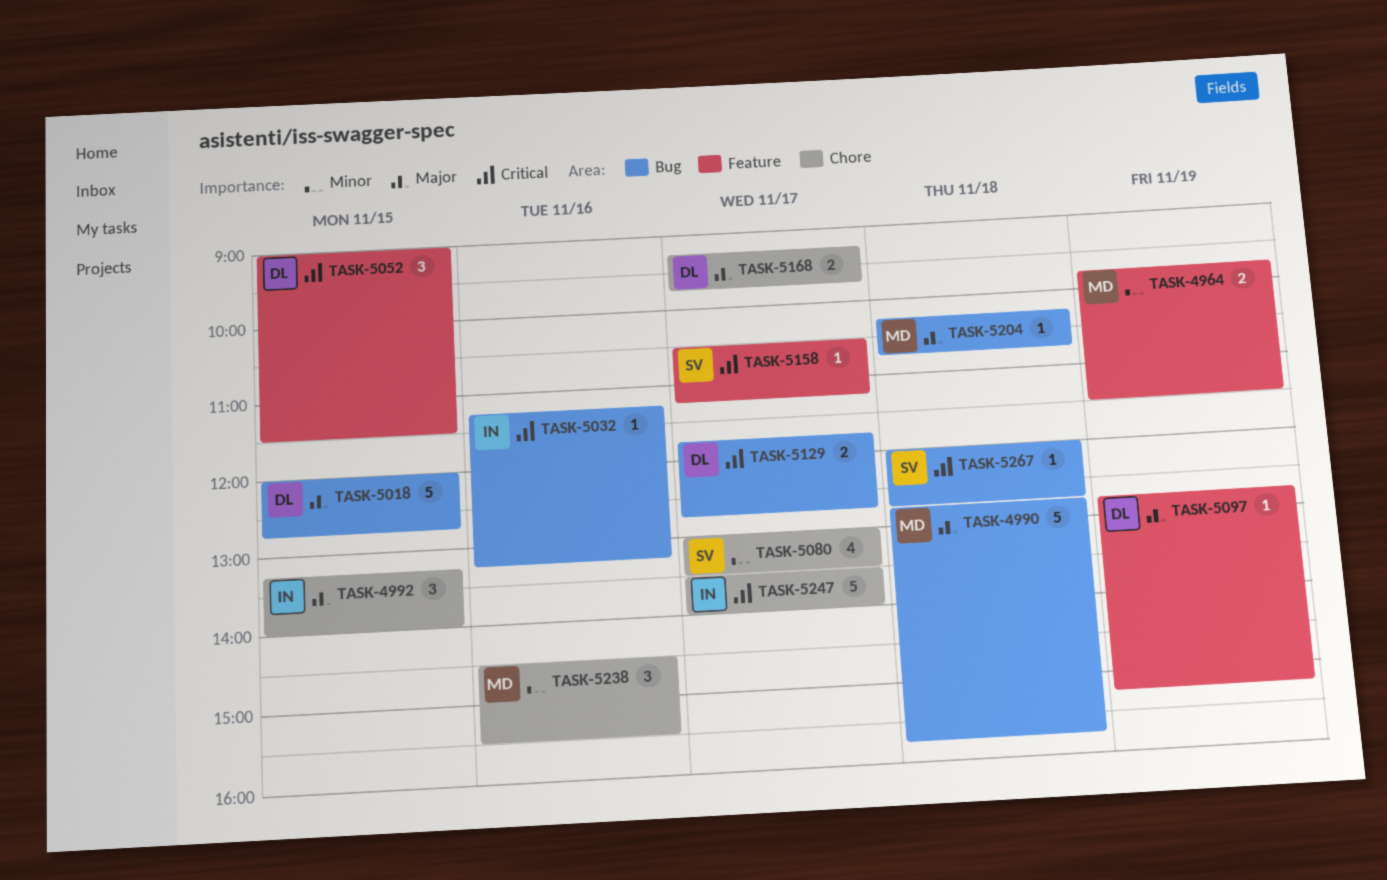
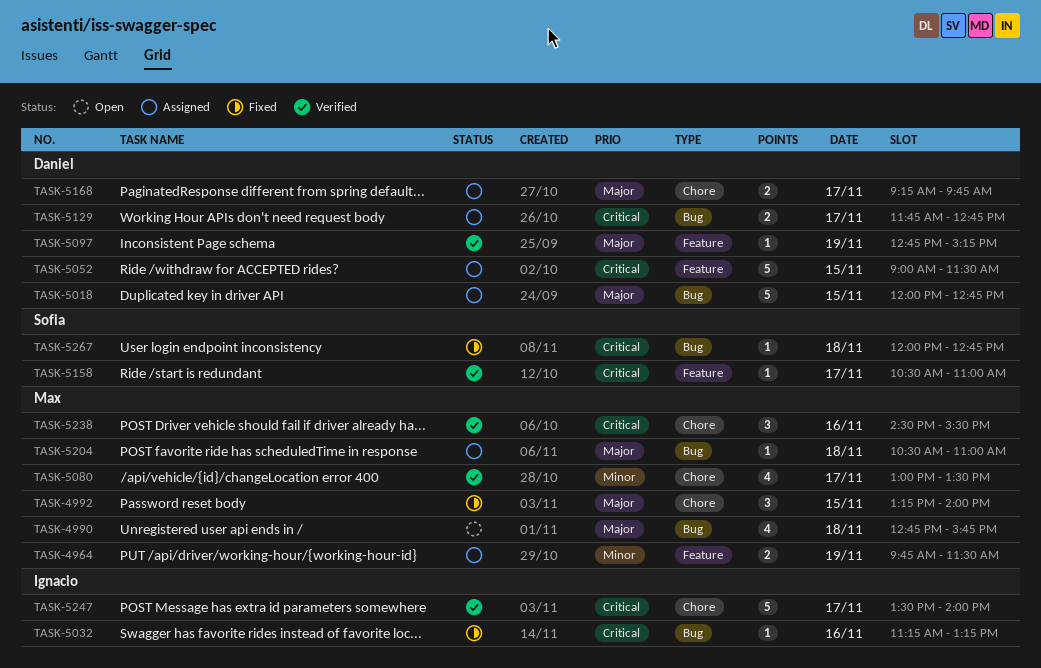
TASK-4990, estimate: 5 -> 4
TASK-4992, owner: Ignacio -> Max
TASK-5052, estimate: 3 -> 5
TASK-5080, owner: Sofia -> Max
TASK-5158, ends: 11:15 -> 11:00
TASK-5204, begins: 10:15 -> 10:30
TASK-5204, ends: 10:45 -> 11:00
TASK-5238, priority: Minor -> Critical

